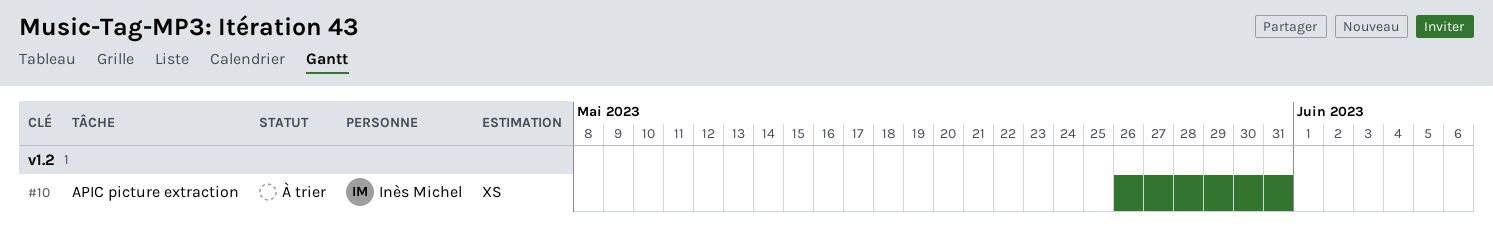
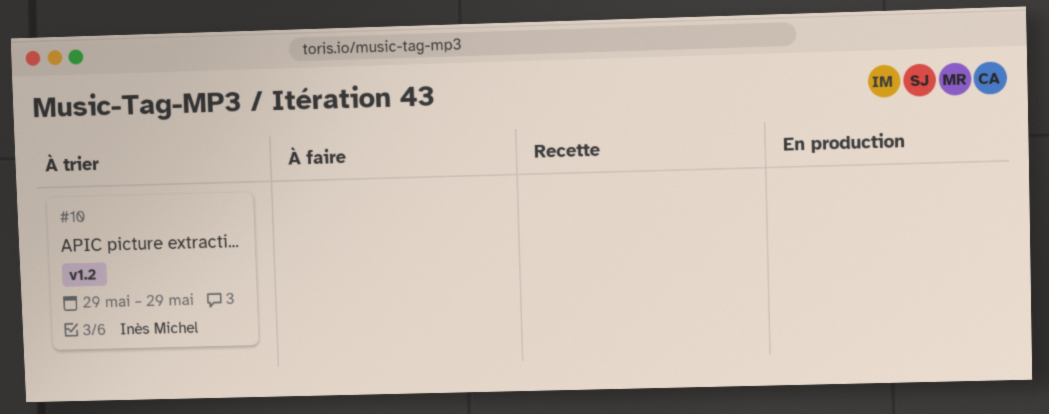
#10, start: May 26 -> May 29
#10, due: May 31 -> May 29

